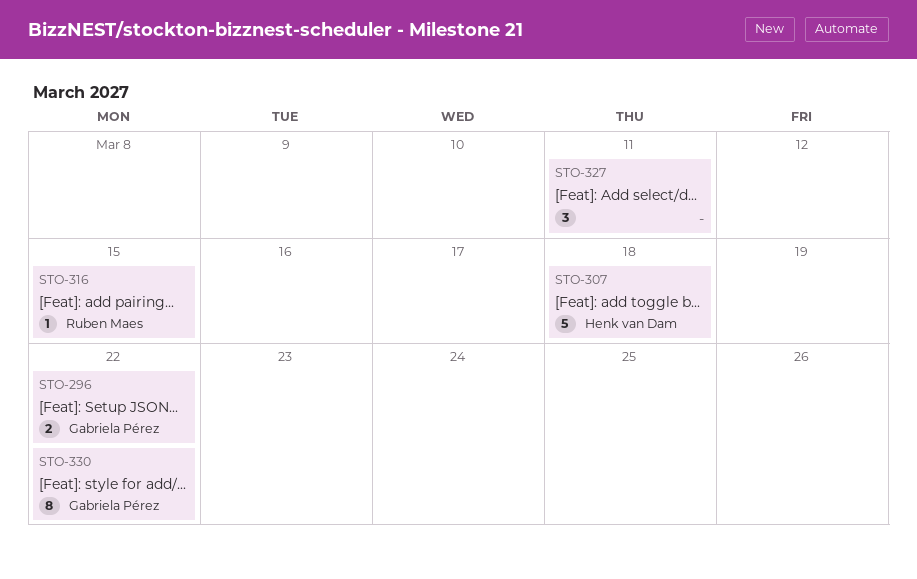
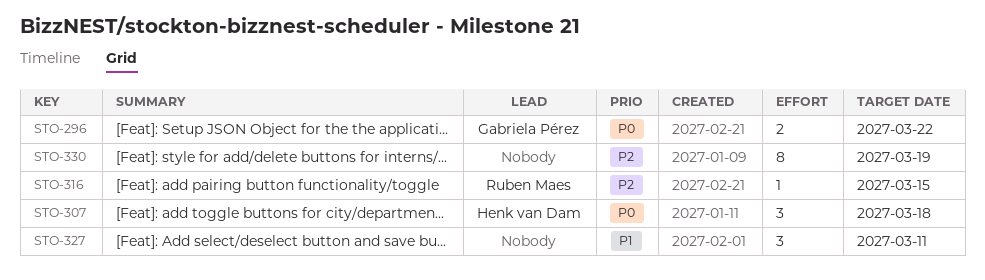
STO-307, estimate: 5 -> 3
STO-330, owner: Gabriela Pérez -> none
STO-330, due: Mar 22 -> Mar 19

